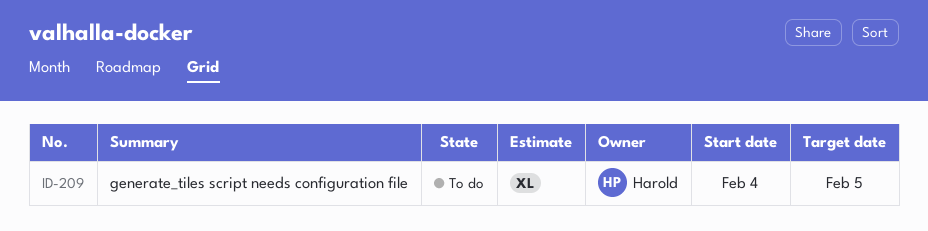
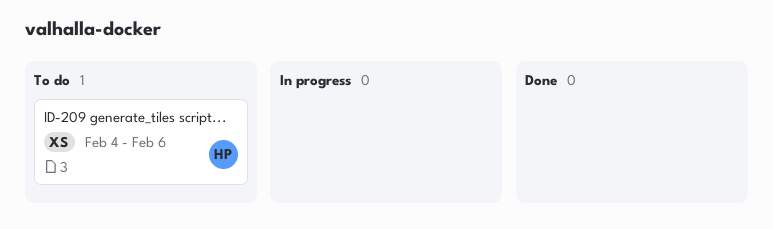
ID-209, estimate: XL -> XS
ID-209, due: Feb 5 -> Feb 6

